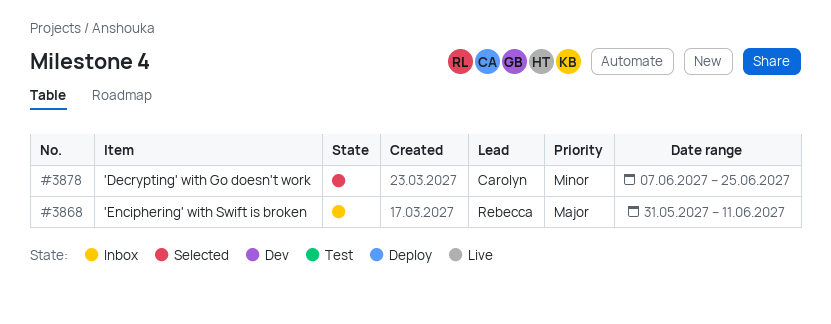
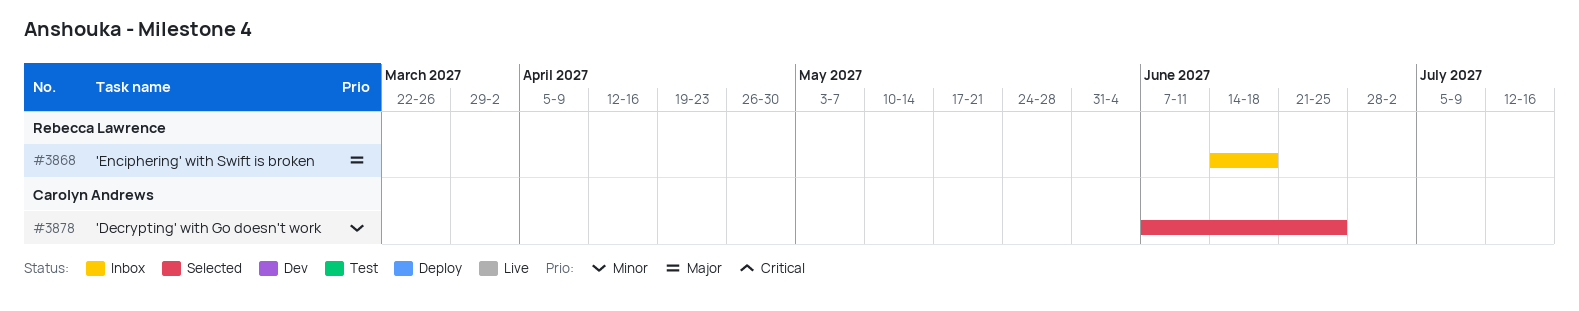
#3868, start: May 31 -> Jun 14
#3868, due: Jun 11 -> Jun 18

